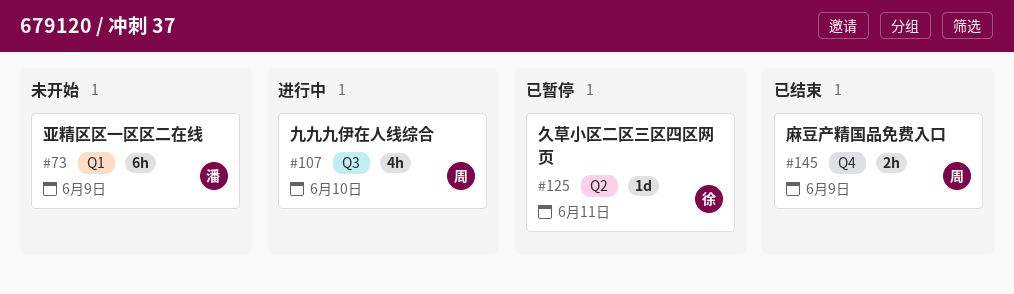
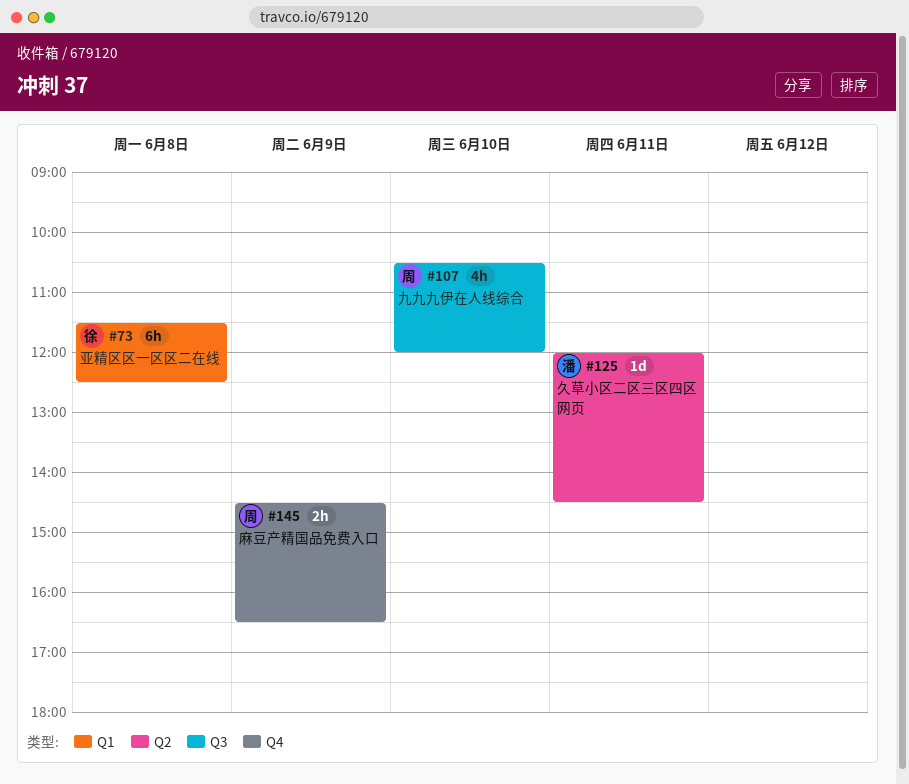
#73, owner: 潘 -> 徐
#73, day: Jun 9 -> Jun 8
#125, owner: 徐 -> 潘

